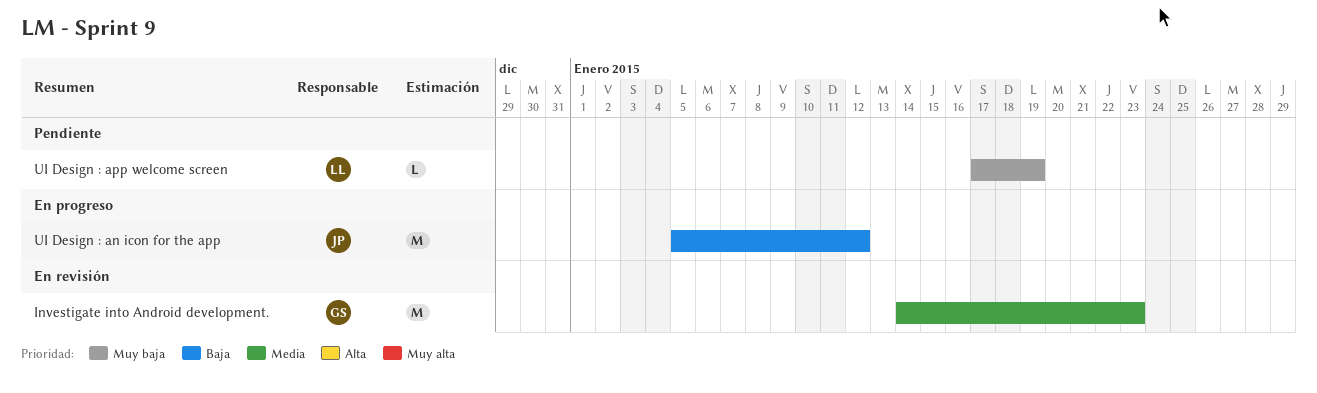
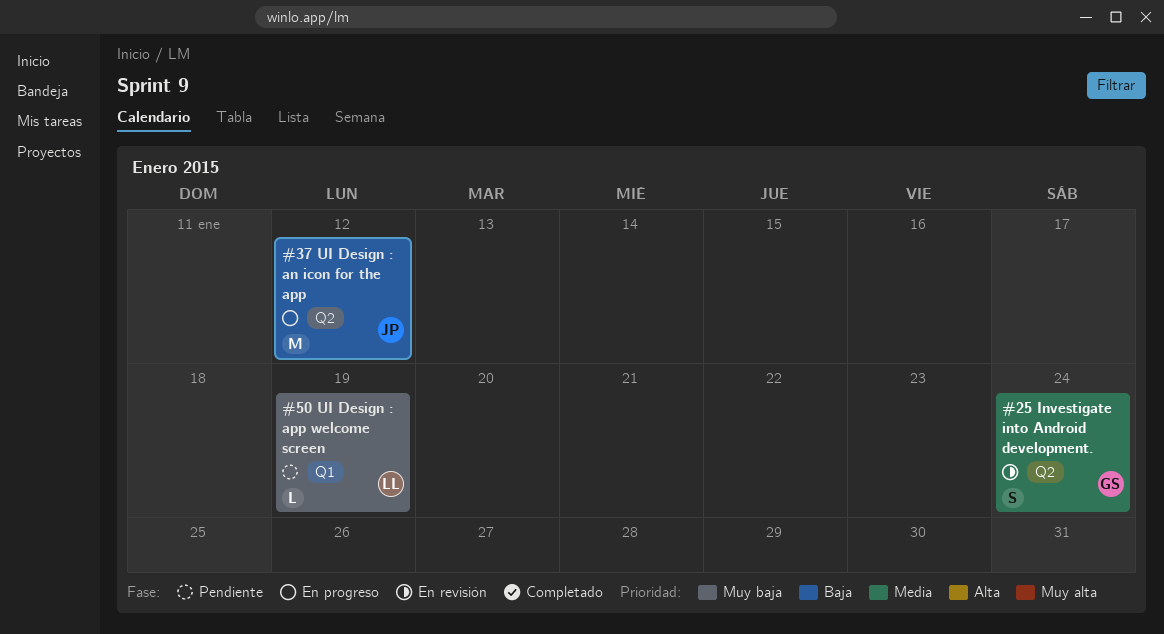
Investigate into Android development., estimate: M -> S
Investigate into Android development., due: Jan 23 -> Jan 24

